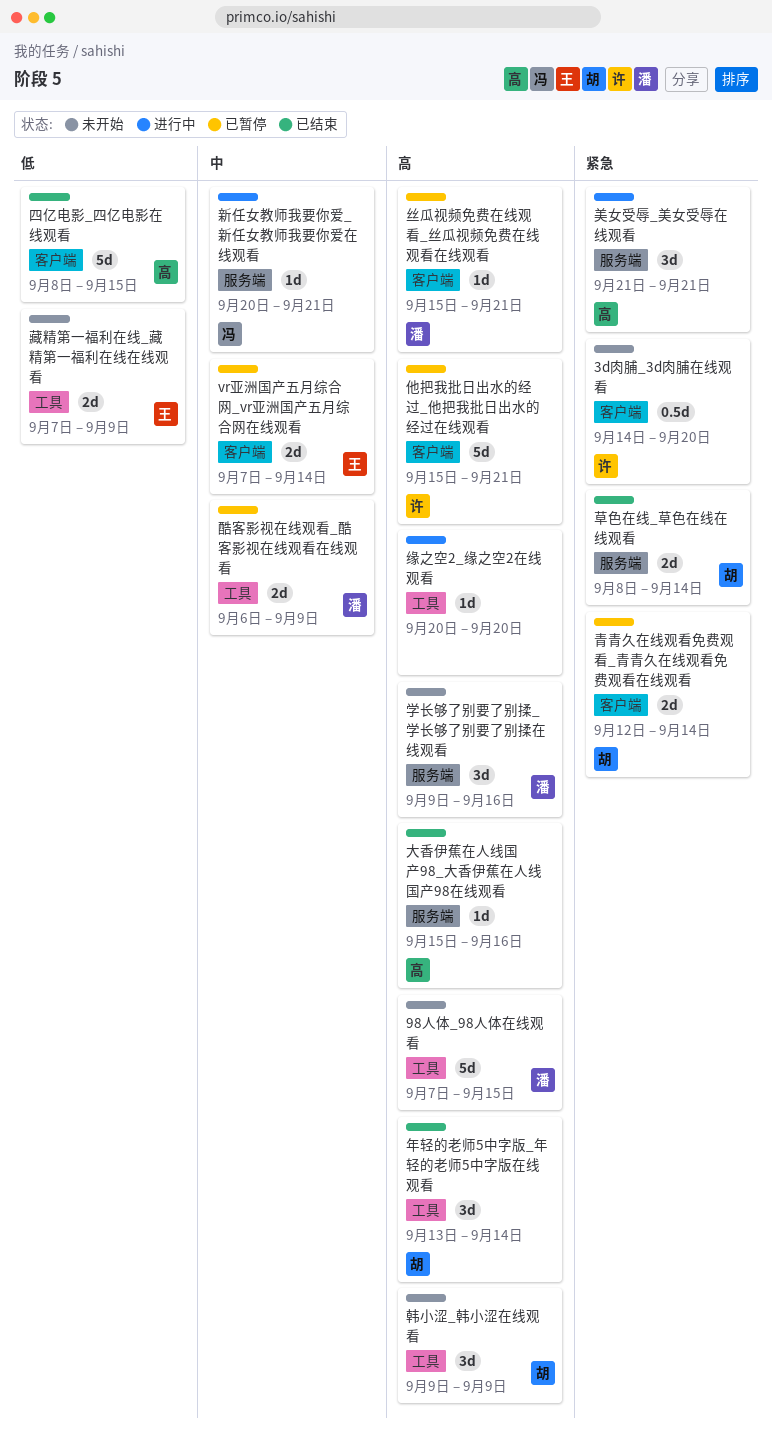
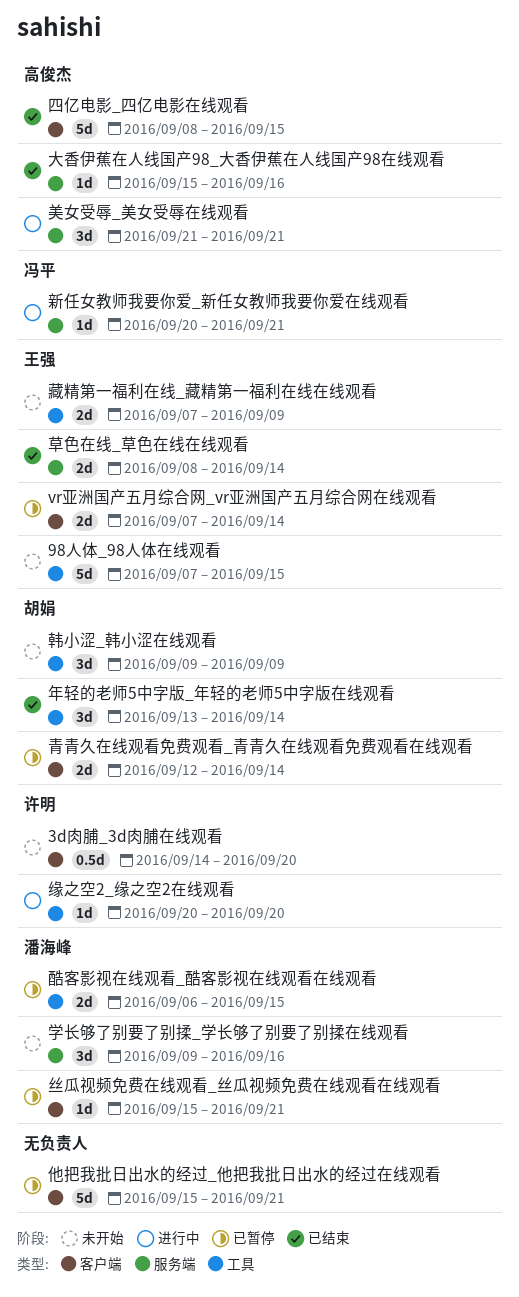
98人体_98人体在线观看, owner: 潘海峰 -> 王强
他把我批日出水的经过_他把我批日出水的经过在线观看, owner: 许明 -> none
缘之空2_缘之空2在线观看, owner: none -> 许明
草色在线_草色在线在线观看, owner: 胡娟 -> 王强
酷客影视在线观看_酷客影视在线观看在线观看, due: Sep 9 -> Sep 15

